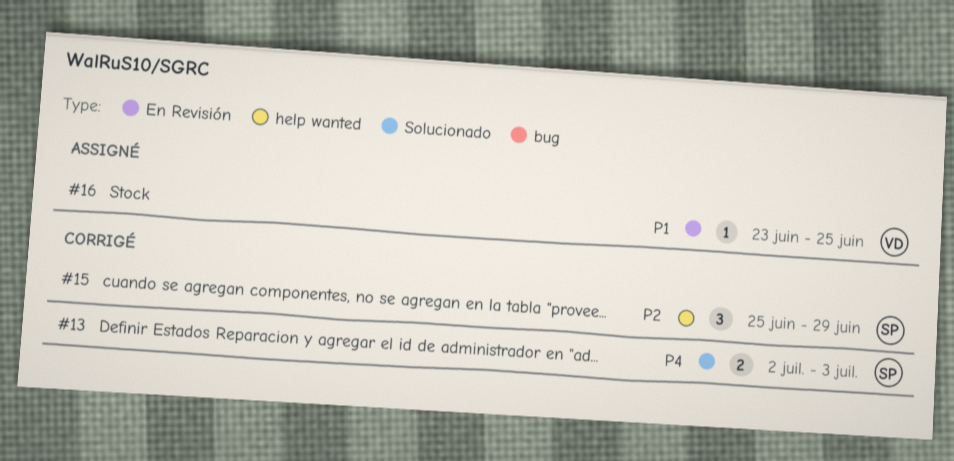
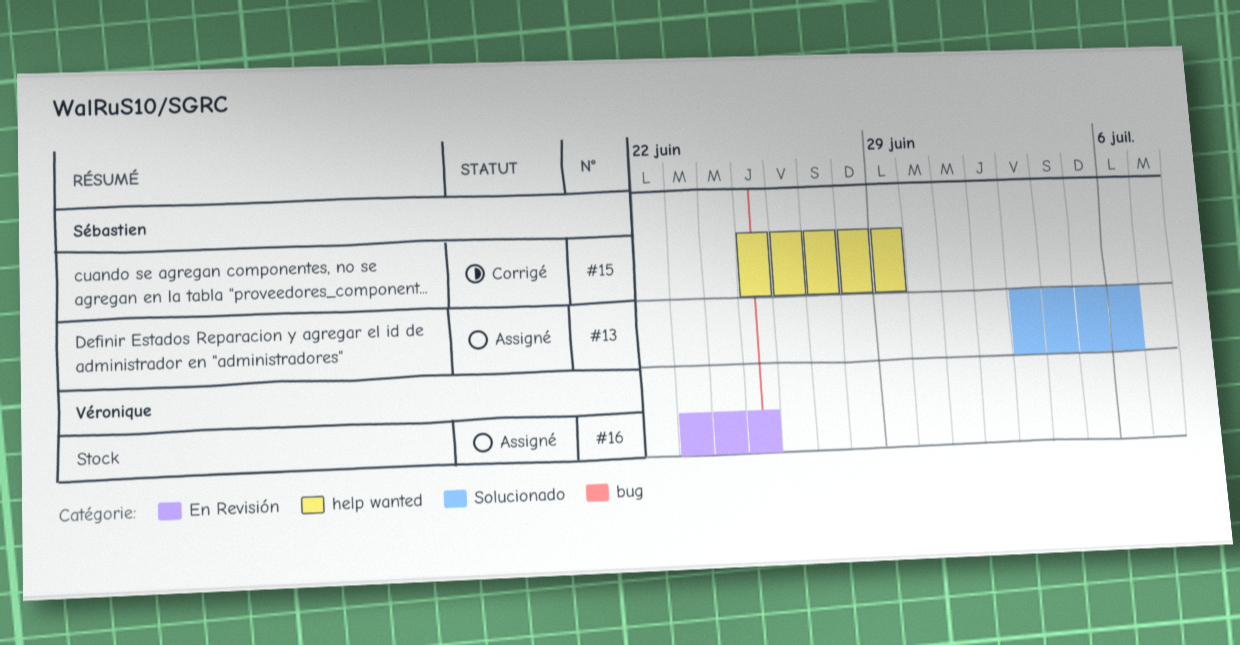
#13, status: Corrigé -> Assigné
#13, start: Jul 2 -> Jul 3
#13, due: Jul 3 -> Jul 6

